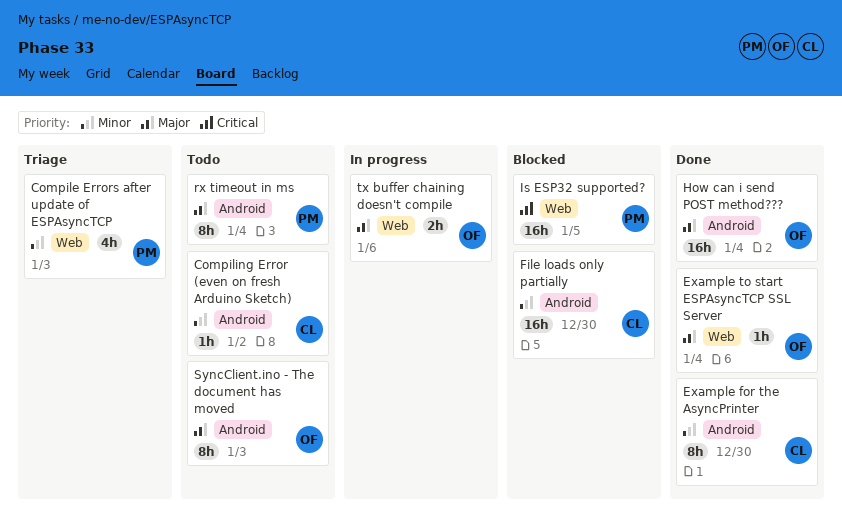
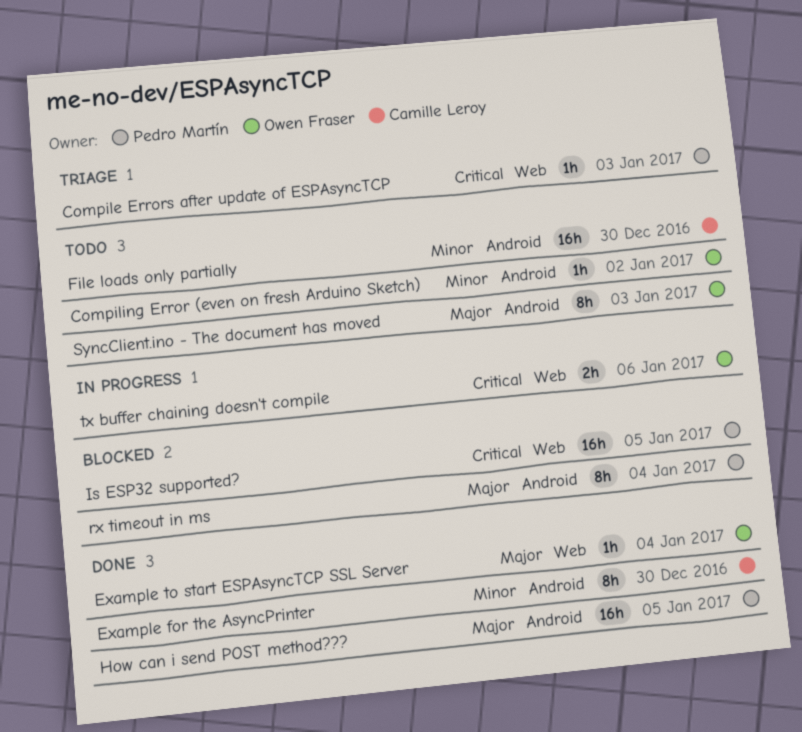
Compile Errors after update of ESPAsyncTCP, priority: Minor -> Critical
Compile Errors after update of ESPAsyncTCP, estimate: 4h -> 1h
Compiling Error (even on fresh Arduino Sketch), owner: Camille Leroy -> Owen Fraser
File loads only partially, status: Blocked -> Todo
How can i send POST method???, owner: Owen Fraser -> Pedro Martín
How can i send POST method???, due: Jan 4 -> Jan 5
rx timeout in ms, status: Todo -> Blocked
tx buffer chaining doesn't compile, priority: Major -> Critical

